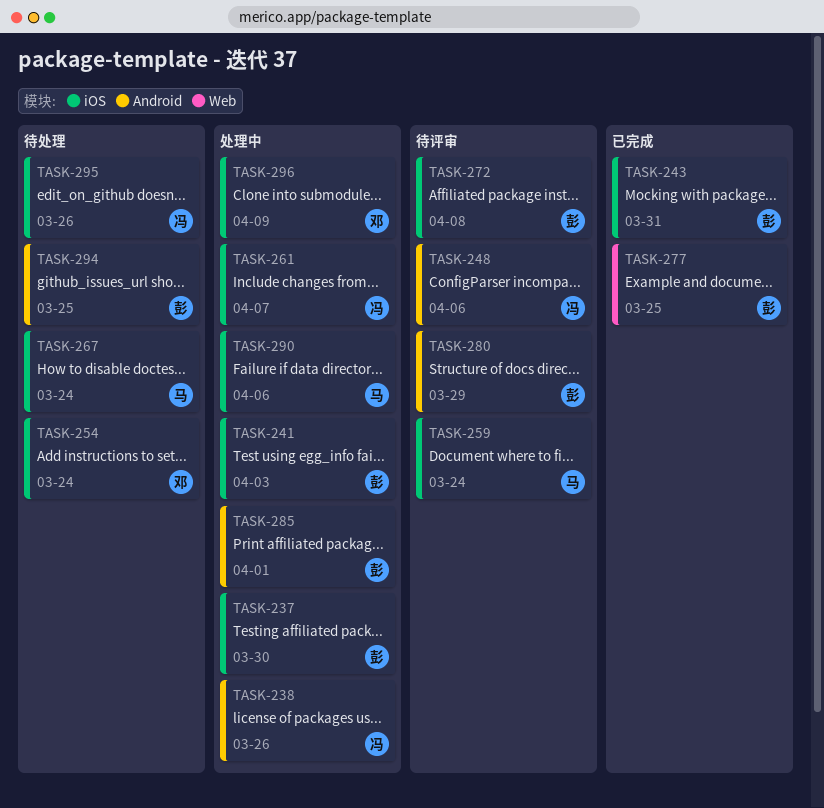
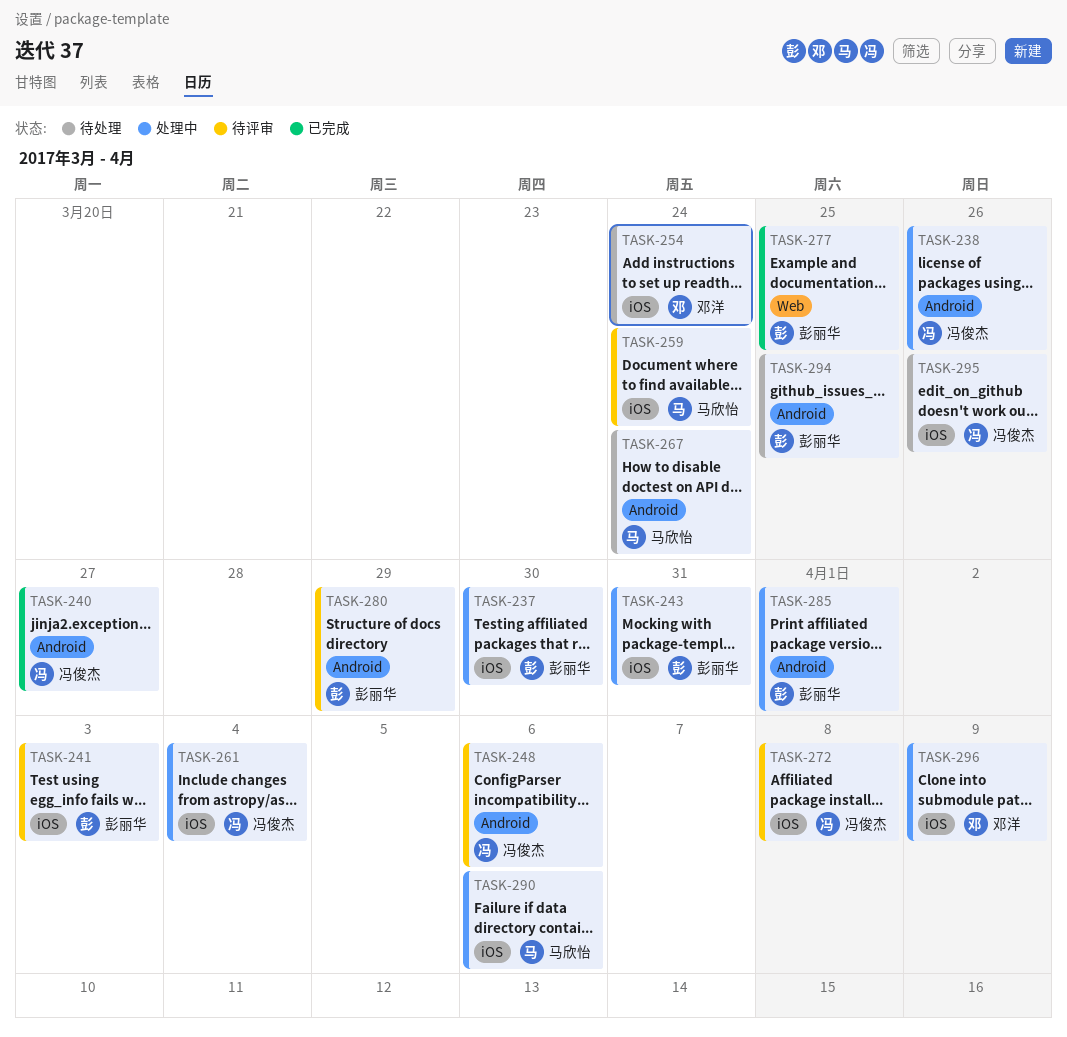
TASK-240: none -> present
TASK-241, status: 处理中 -> 待评审
TASK-243, status: 已完成 -> 处理中
TASK-261, due: Apr 7 -> Apr 4
TASK-267, label: iOS -> Android
TASK-272, owner: 彭丽华 -> 冯俊杰

